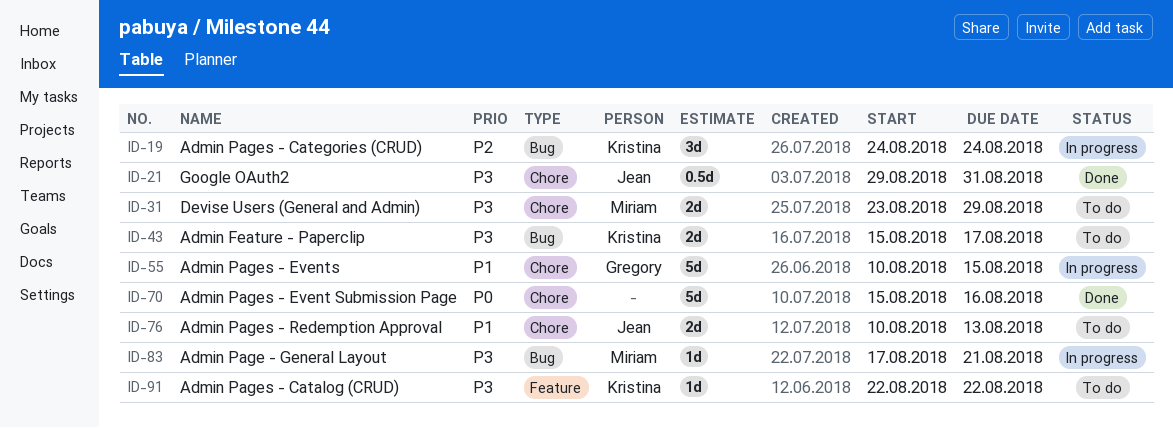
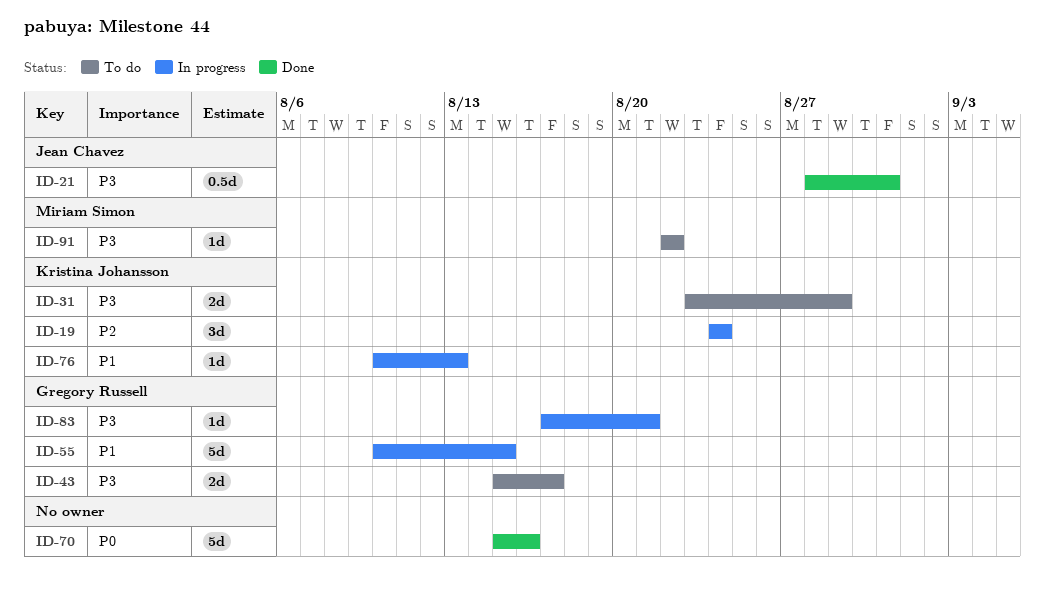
ID-21, start: Aug 29 -> Aug 28
ID-31, owner: Miriam Simon -> Kristina Johansson
ID-43, owner: Kristina Johansson -> Gregory Russell
ID-76, status: To do -> In progress
ID-76, owner: Jean Chavez -> Kristina Johansson
ID-76, estimate: 2d -> 1d
ID-83, owner: Miriam Simon -> Gregory Russell
ID-91, owner: Kristina Johansson -> Miriam Simon

